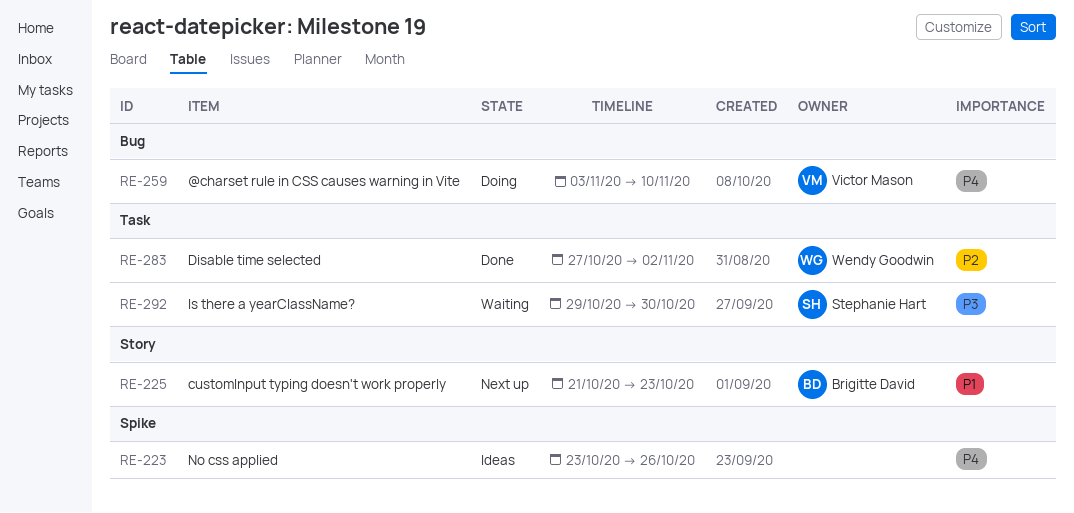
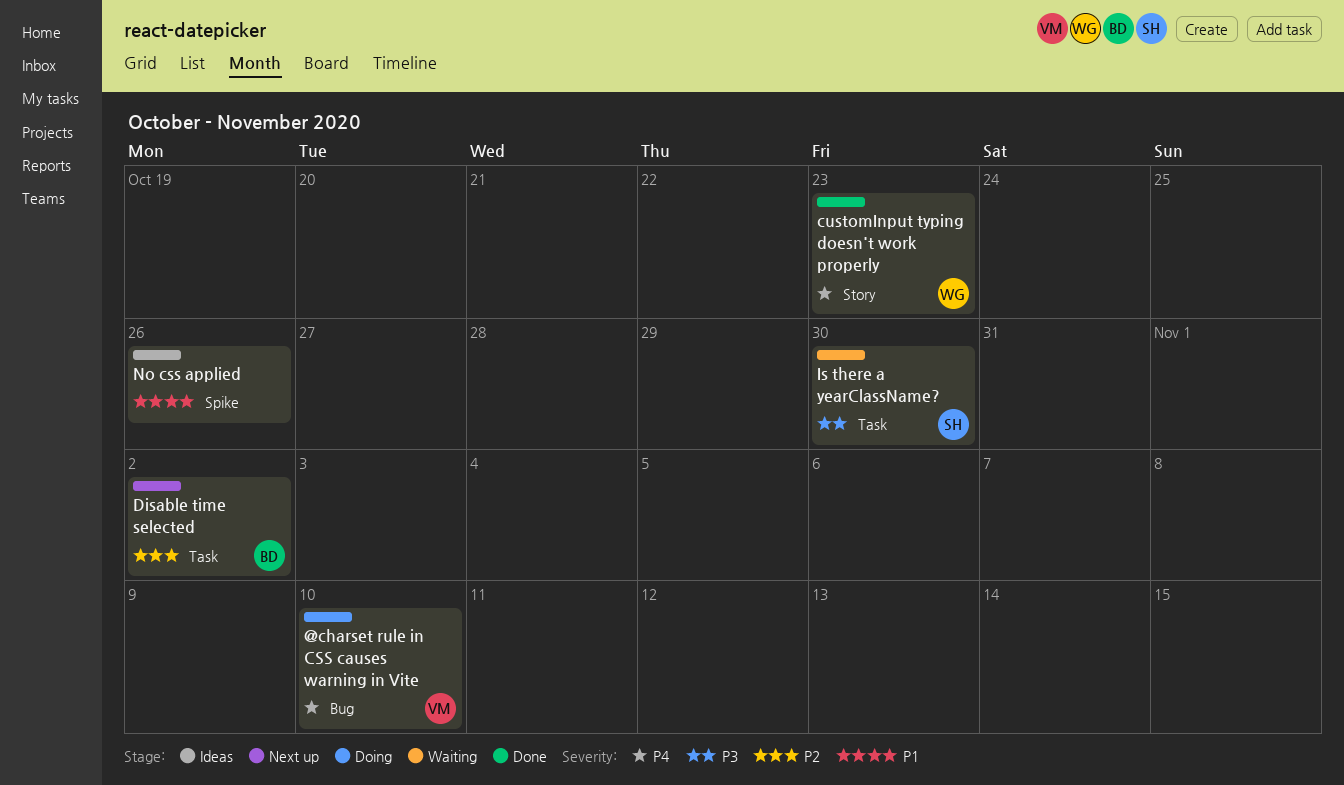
customInput typing doesn't work properly, status: Next up -> Done
customInput typing doesn't work properly, owner: Brigitte David -> Wendy Goodwin
customInput typing doesn't work properly, priority: P1 -> P4
Disable time selected, status: Done -> Next up
Disable time selected, owner: Wendy Goodwin -> Brigitte David
No css applied, priority: P4 -> P1

